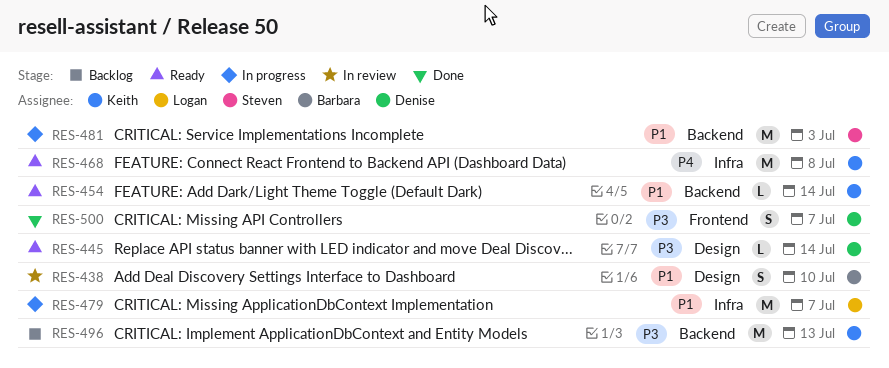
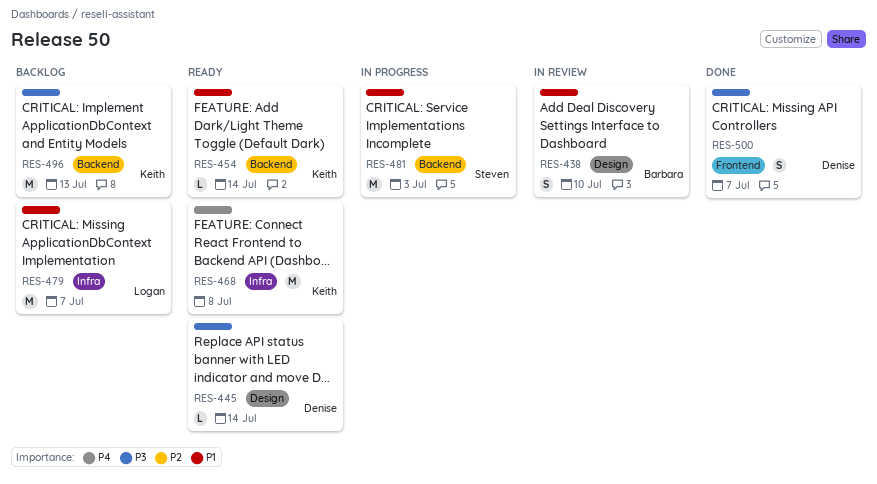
RES-479, status: In progress -> Backlog

